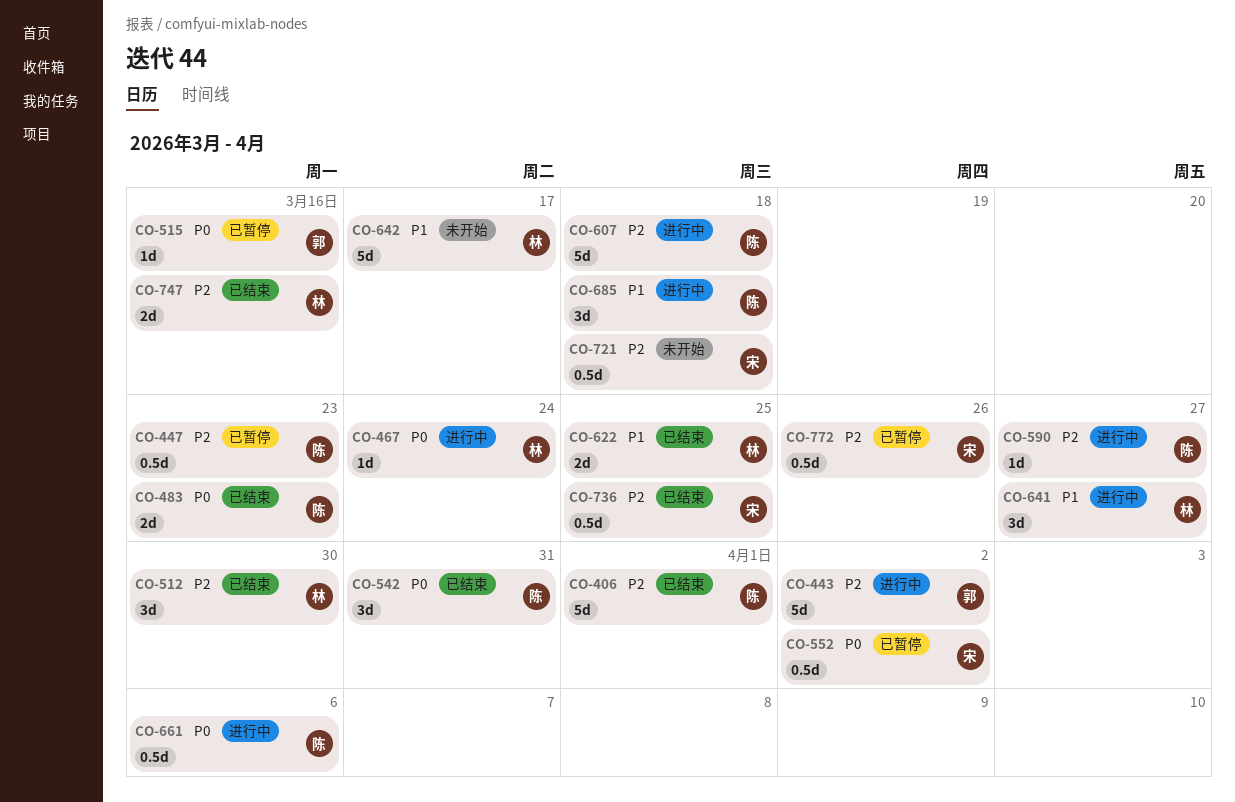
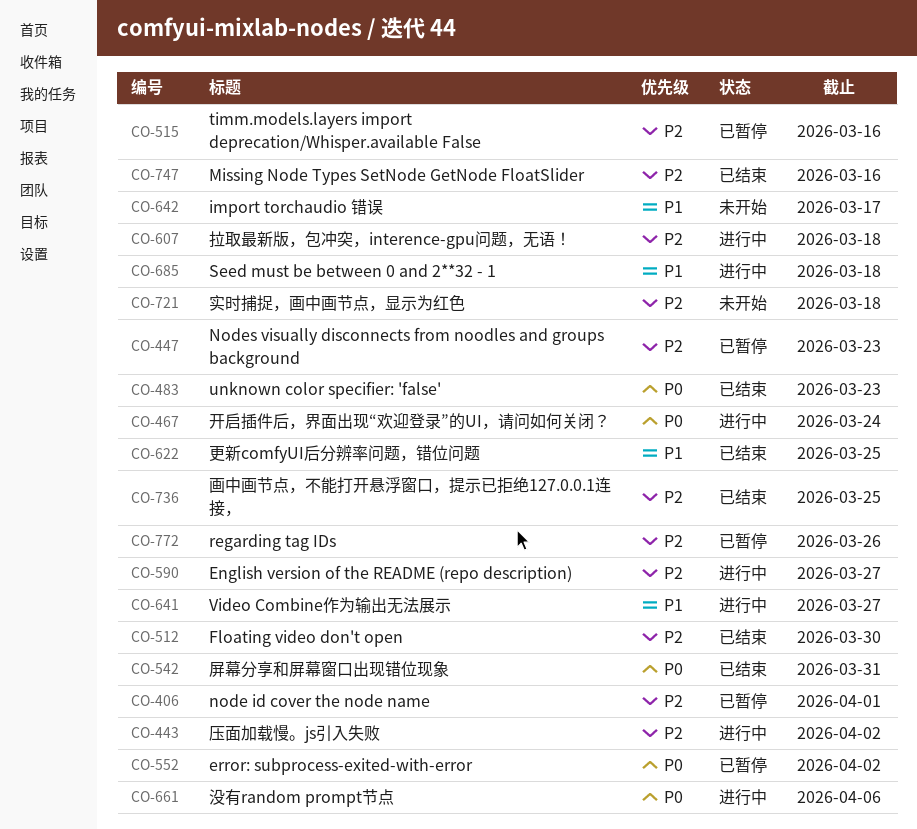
CO-406, status: 已结束 -> 已暂停
CO-515, priority: P0 -> P2

